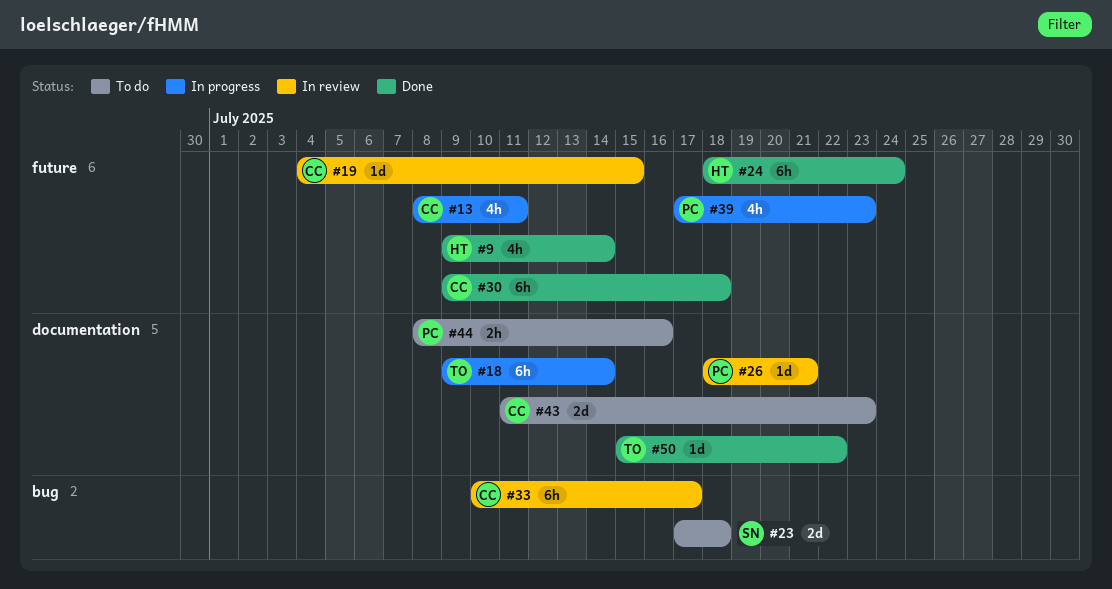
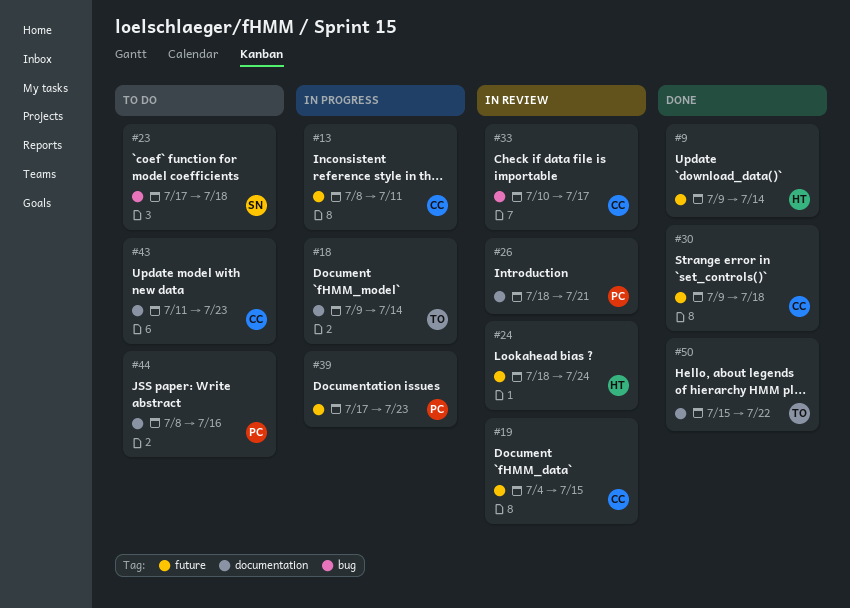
#24, status: Done -> In review

